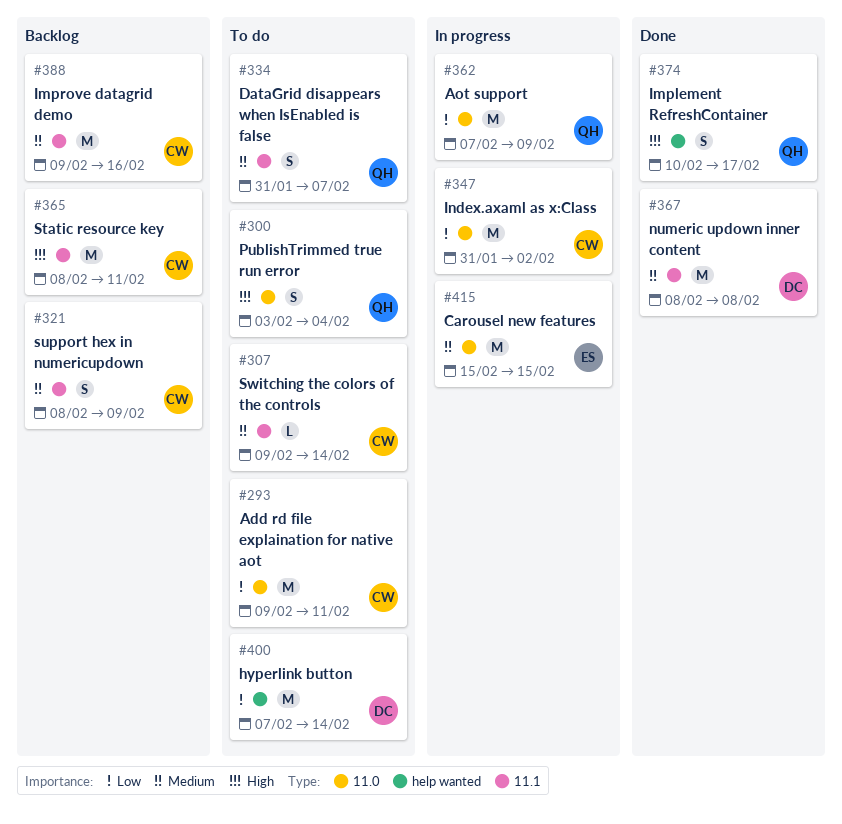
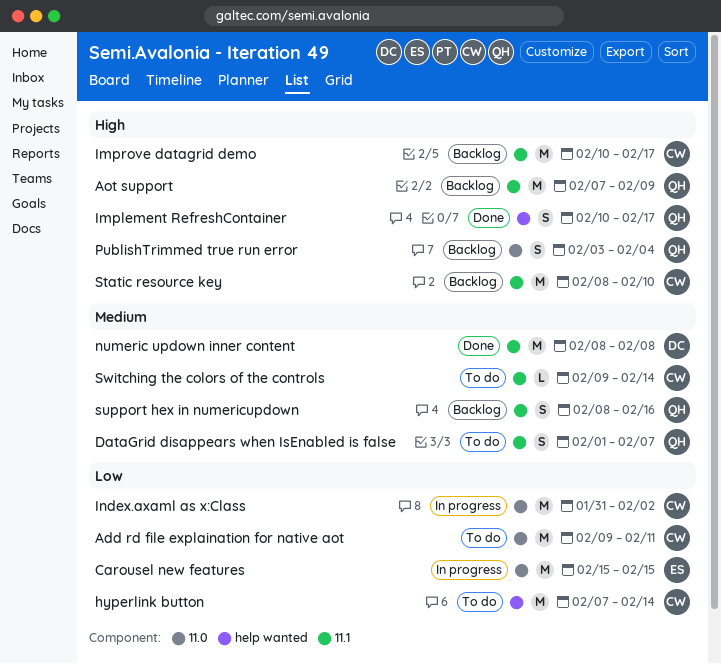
Aot support, status: In progress -> Backlog
Aot support, priority: Low -> High
Aot support, label: 11.0 -> 11.1
Carousel new features, priority: Medium -> Low
DataGrid disappears when IsEnabled is false, start: Jan 31 -> Feb 1
hyperlink button, owner: DC -> CW
Improve datagrid demo, priority: Medium -> High
Improve datagrid demo, start: Feb 9 -> Feb 10
Improve datagrid demo, due: Feb 16 -> Feb 17
PublishTrimmed true run error, status: To do -> Backlog
Static resource key, due: Feb 11 -> Feb 10
support hex in numericupdown, owner: CW -> QH
support hex in numericupdown, due: Feb 9 -> Feb 16

